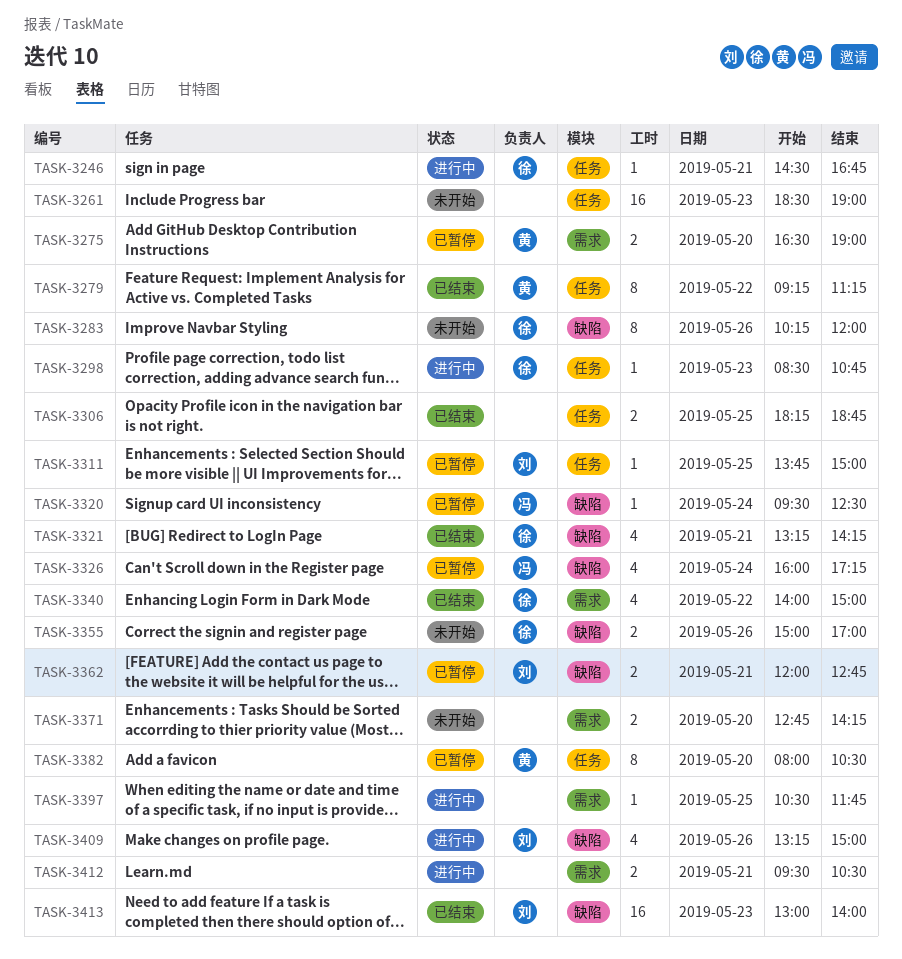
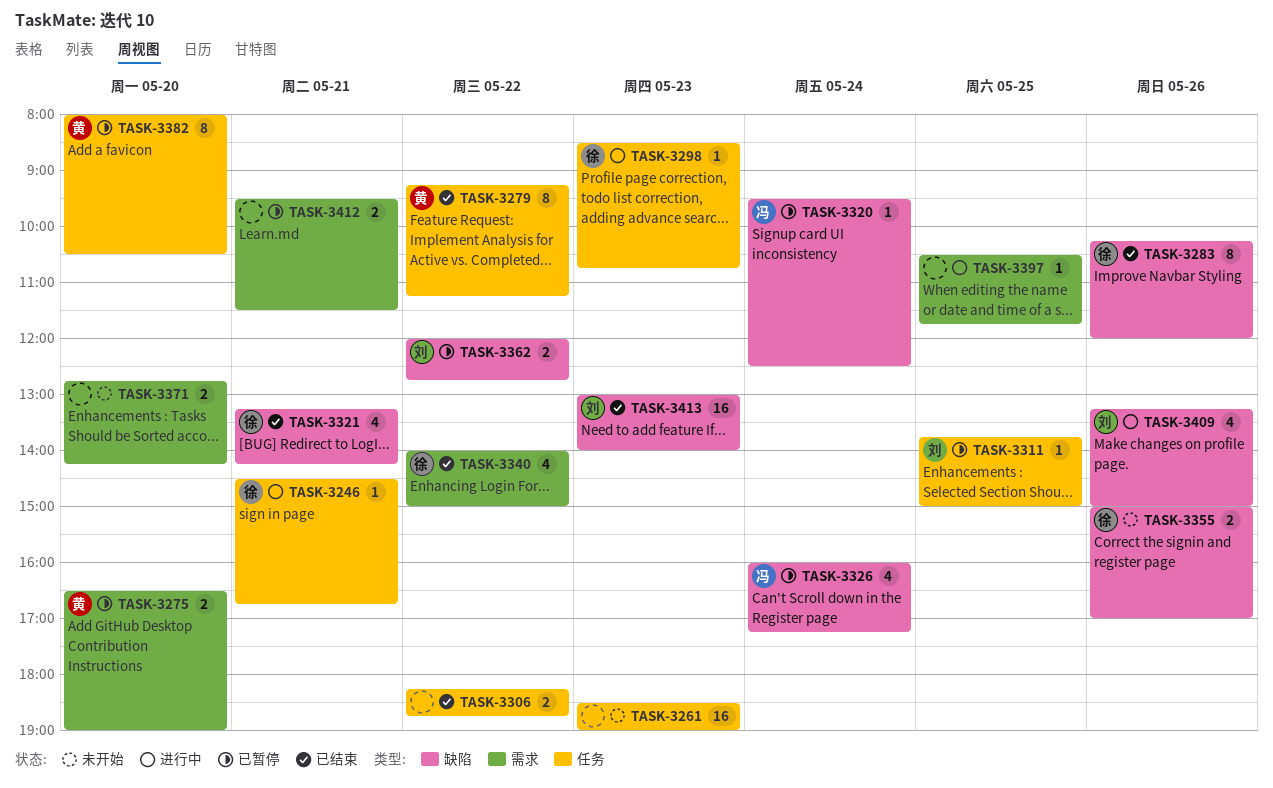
TASK-3283, status: 未开始 -> 已结束
TASK-3306, day: May 25 -> May 22
TASK-3362, day: May 21 -> May 22
TASK-3412, status: 进行中 -> 已暂停
TASK-3412, ends: 10:30 -> 11:30

